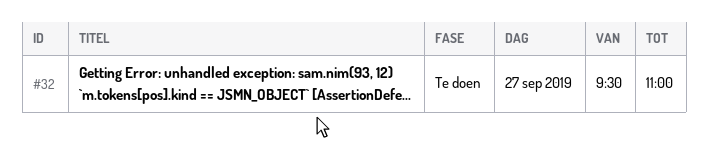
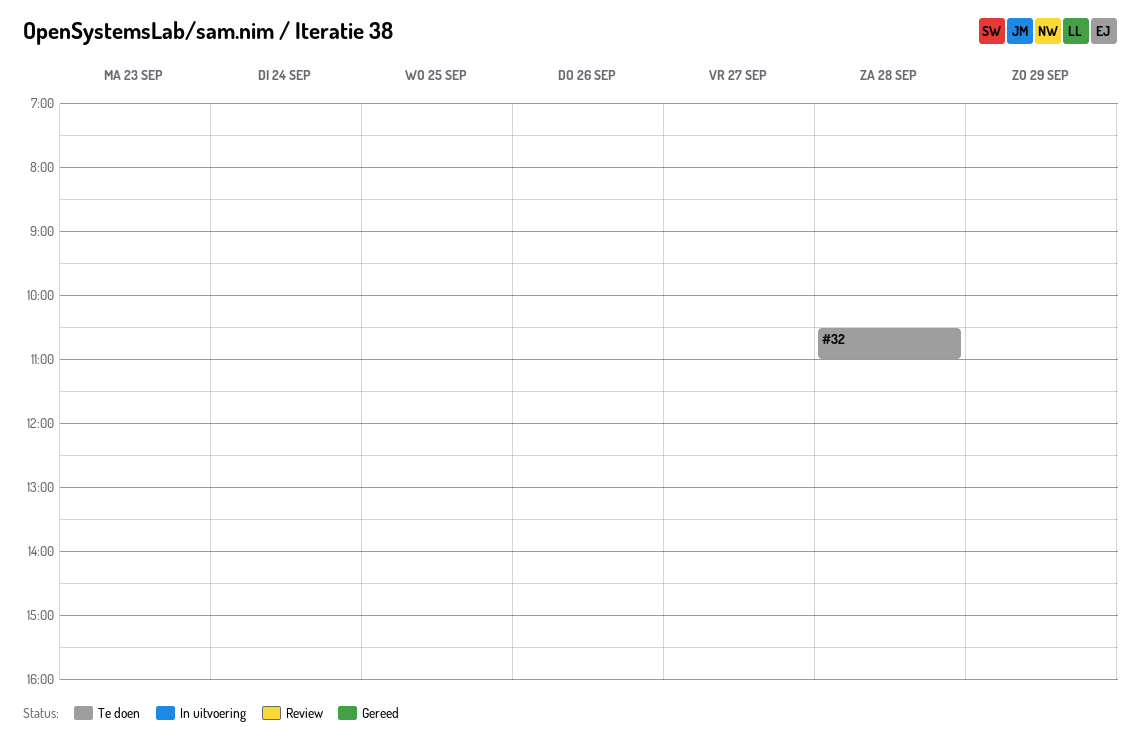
#32, day: Sep 27 -> Sep 28
#32, begins: 09:30 -> 10:30

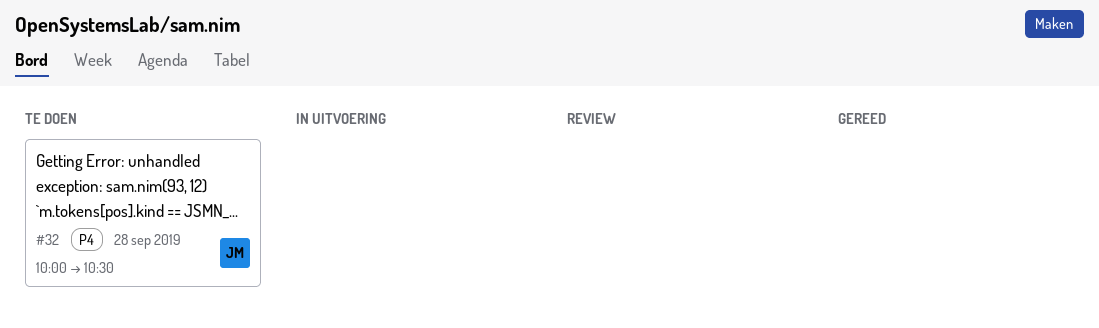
#32, begins: 10:30 -> 10:00
#32, ends: 11:00 -> 10:30

